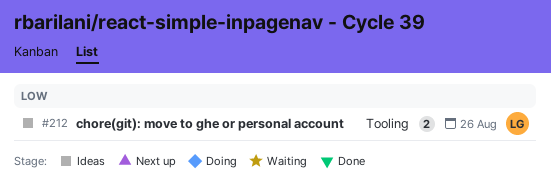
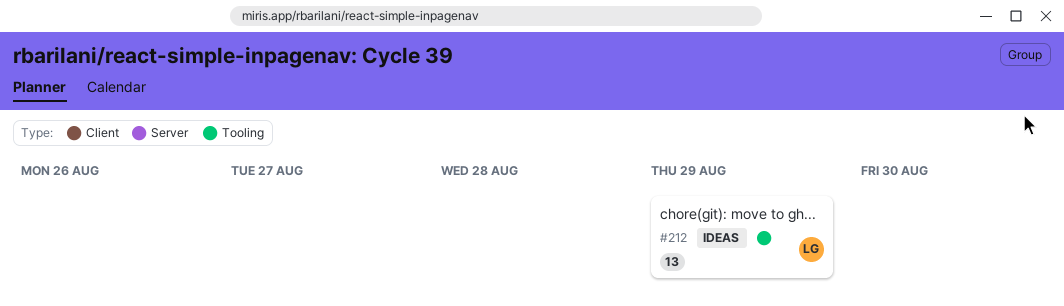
#212, estimate: 2 -> 13
#212, due: Aug 26 -> Aug 29

